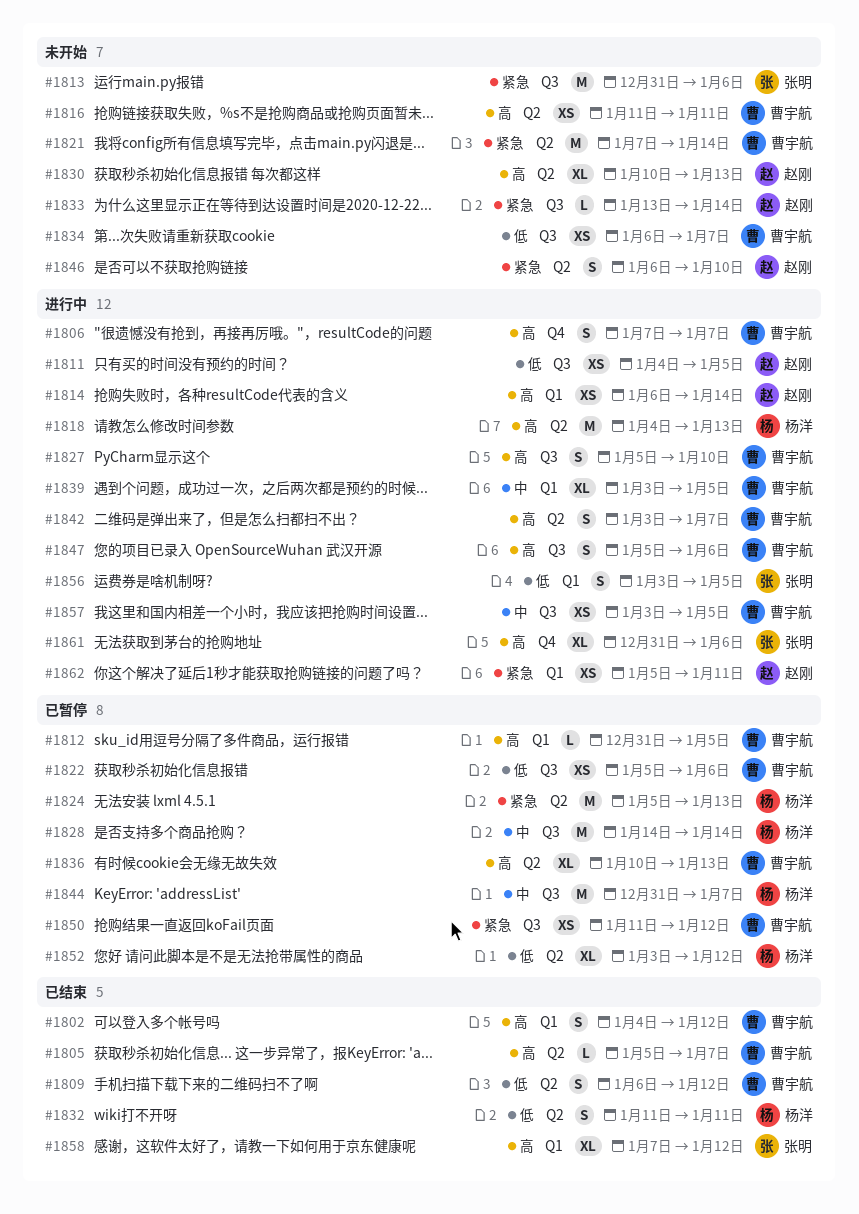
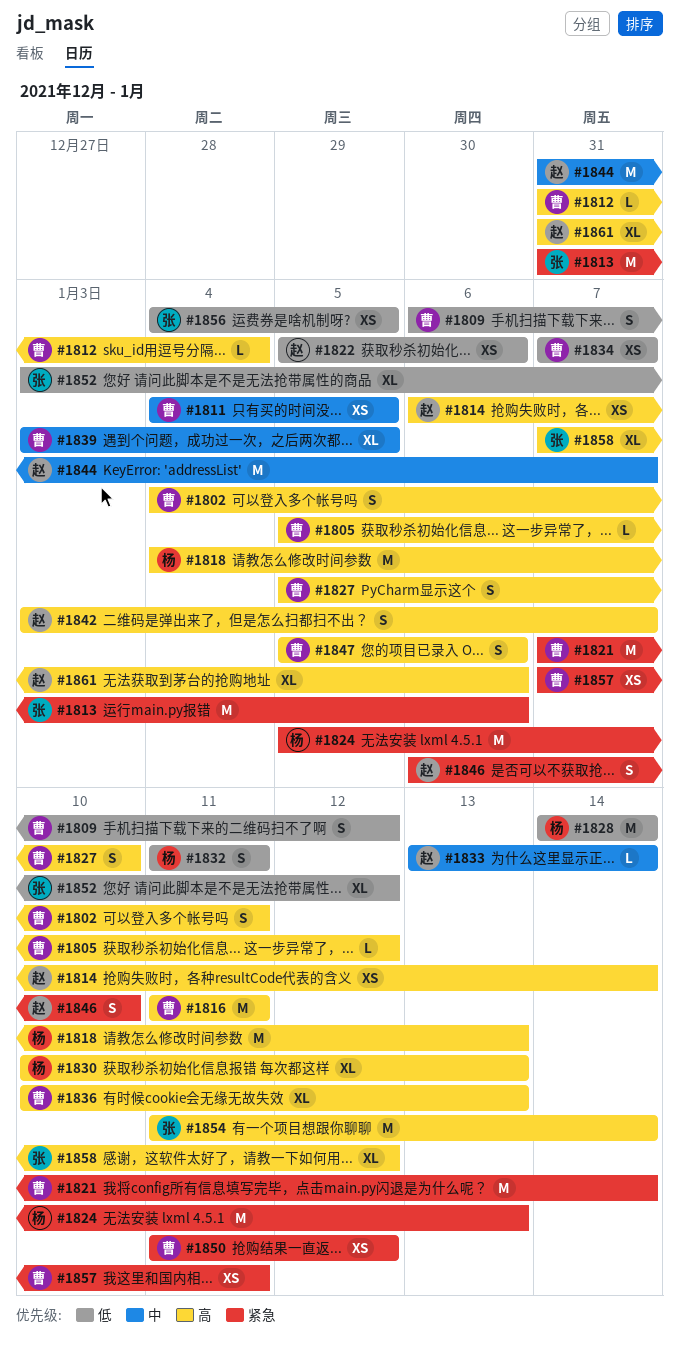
#1802, due: Jan 12 -> Jan 11
#1805, due: Jan 7 -> Jan 12
#1806: present -> none
#1811, owner: 赵刚 -> 曹宇航
#1811, priority: 低 -> 中
#1812, due: Jan 5 -> Jan 4
#1816, estimate: XS -> M
#1822, owner: 曹宇航 -> 赵刚
#1828, priority: 中 -> 低
#1830, owner: 赵刚 -> 杨洋
#1833, priority: 紧急 -> 中
#1834, start: Jan 6 -> Jan 7
#1842, owner: 曹宇航 -> 赵刚
#1844, owner: 杨洋 -> 赵刚
#1852, owner: 杨洋 -> 张明
#1854: none -> present
#1856, estimate: S -> XS
#1856, start: Jan 3 -> Jan 4
#1857, priority: 中 -> 紧急
#1857, start: Jan 3 -> Jan 7
#1857, due: Jan 5 -> Jan 11
#1861, owner: 张明 -> 赵刚
#1862: present -> none

